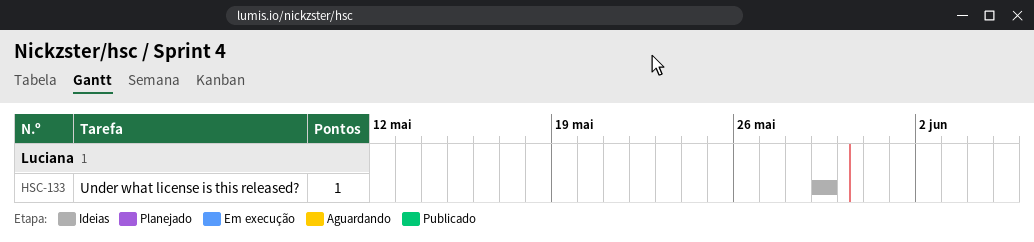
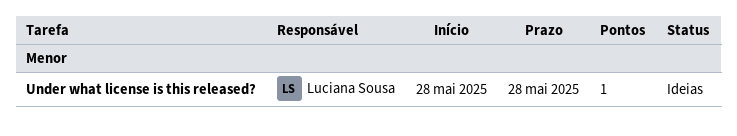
Under what license is this released?, start: May 29 -> May 28
Under what license is this released?, due: May 29 -> May 28

